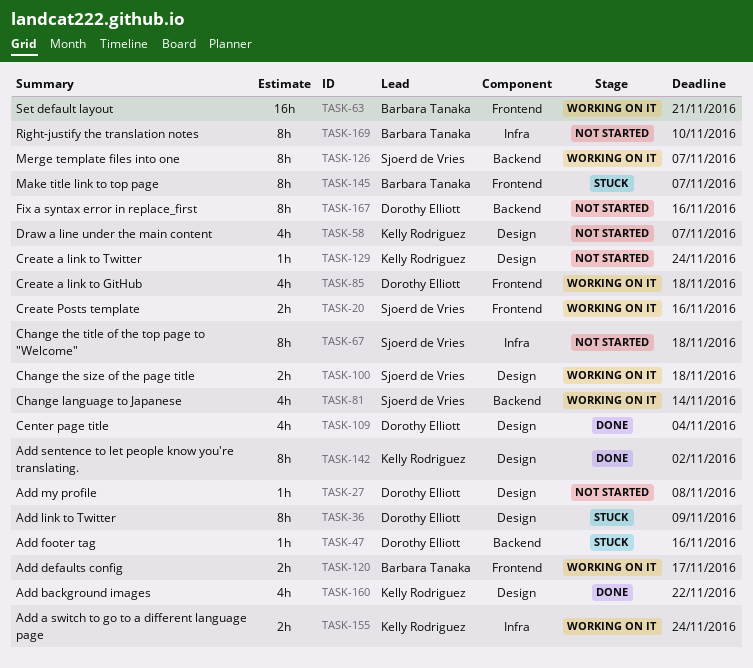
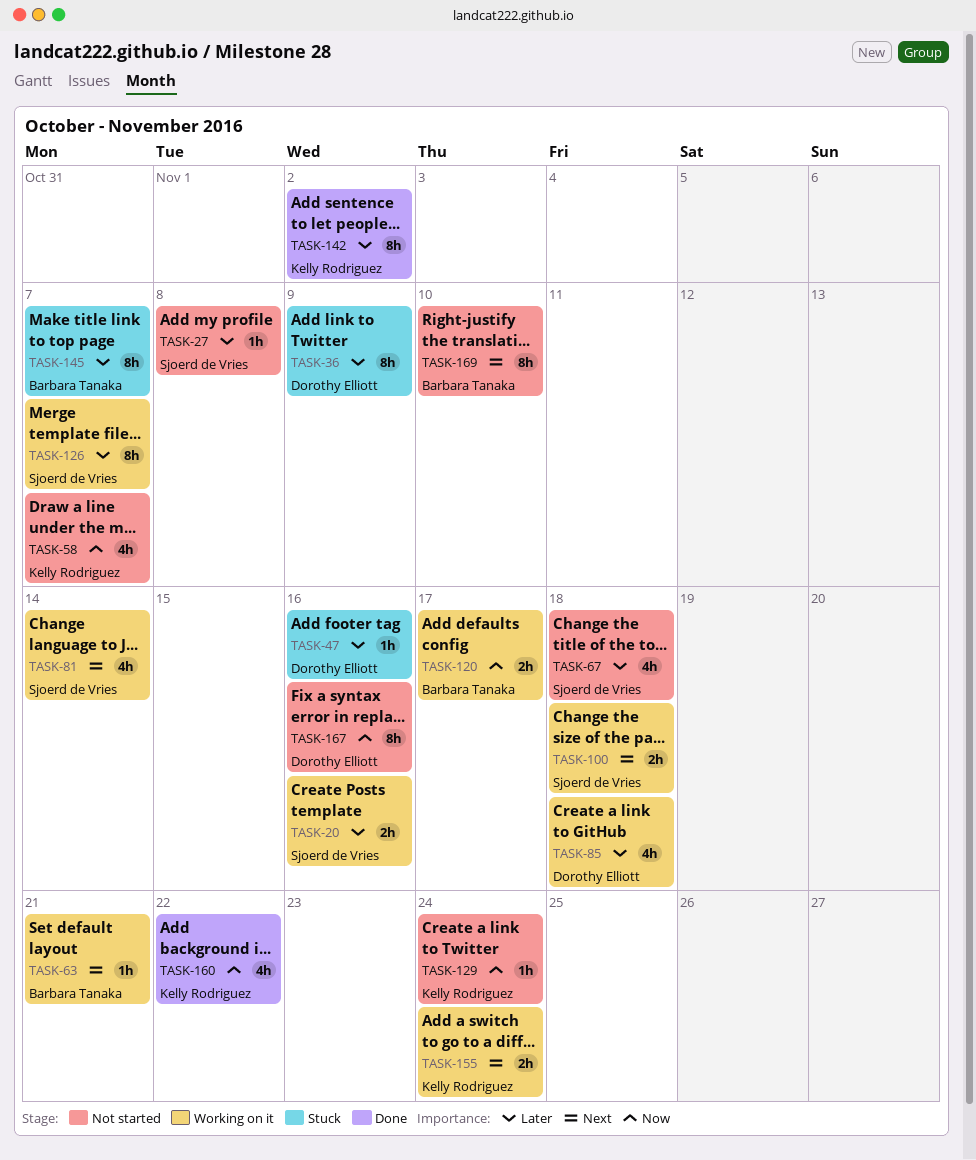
TASK-27, owner: Dorothy Elliott -> Sjoerd de Vries
TASK-63, estimate: 16h -> 1h
TASK-67, estimate: 8h -> 4h
TASK-109: present -> none

